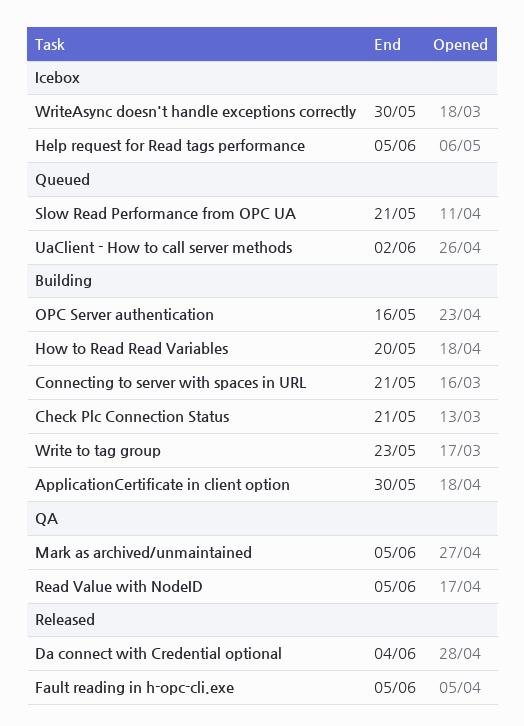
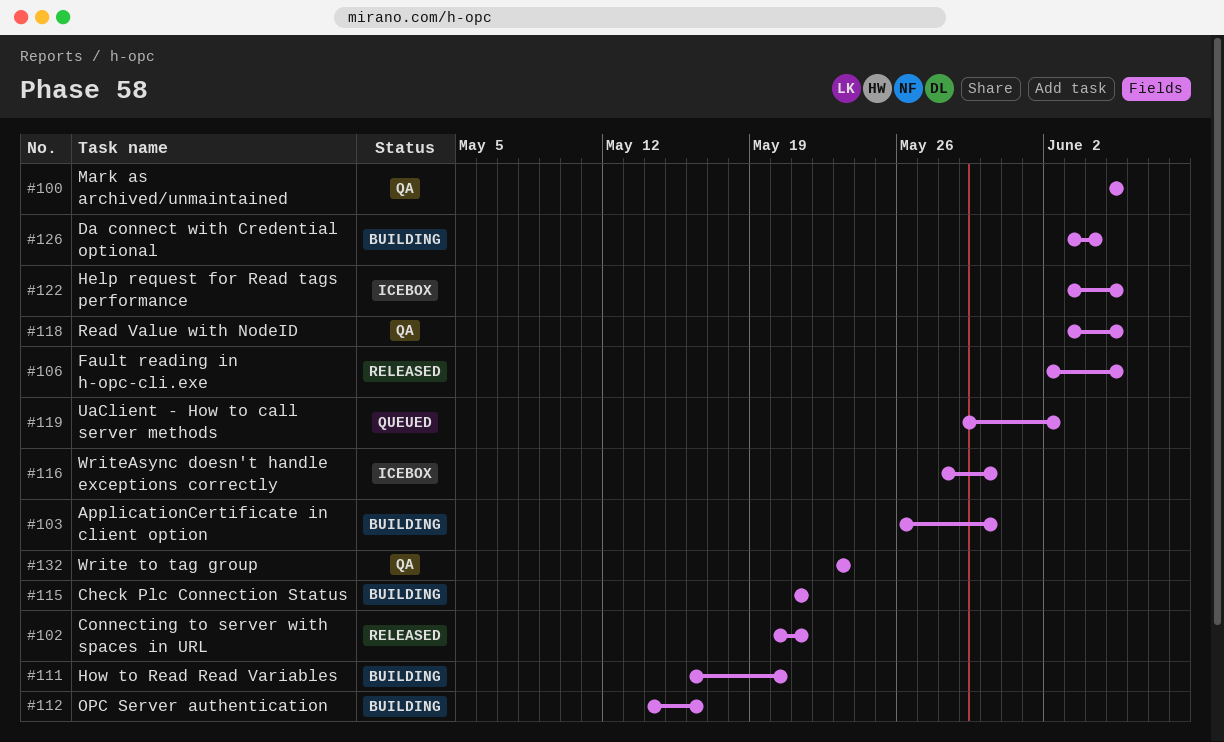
Connecting to server with spaces in URL, status: Building -> Released
Da connect with Credential optional, status: Released -> Building
Slow Read Performance from OPC UA: present -> none
Write to tag group, status: Building -> QA

